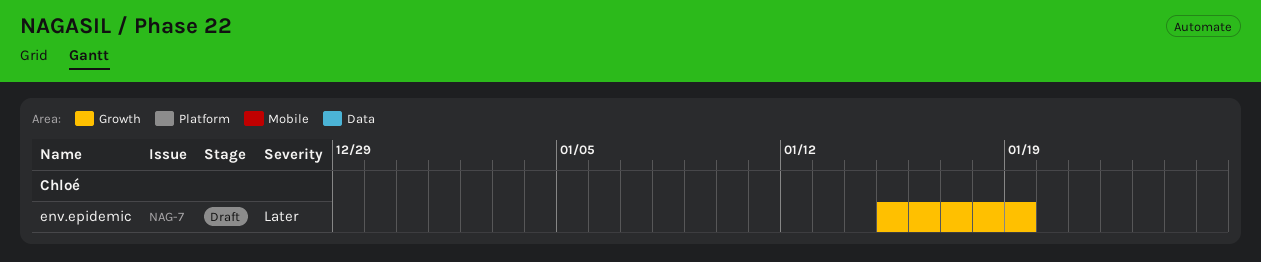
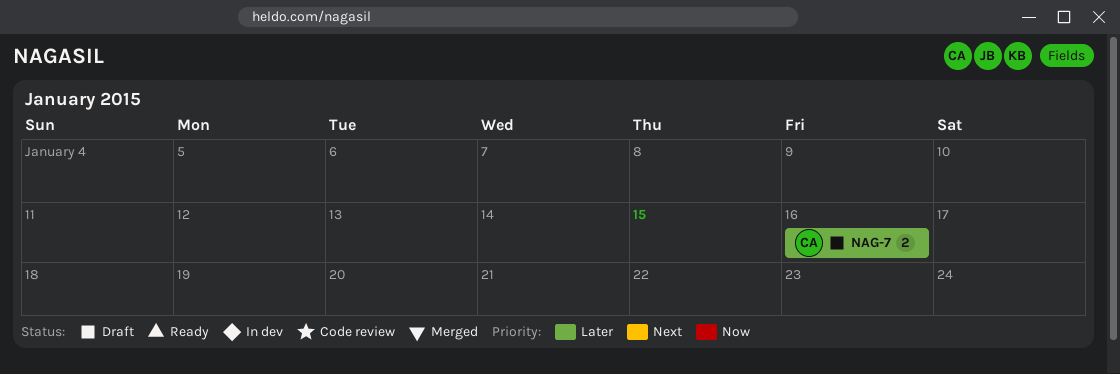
NAG-7, start: Jan 15 -> Jan 16
NAG-7, due: Jan 19 -> Jan 16

